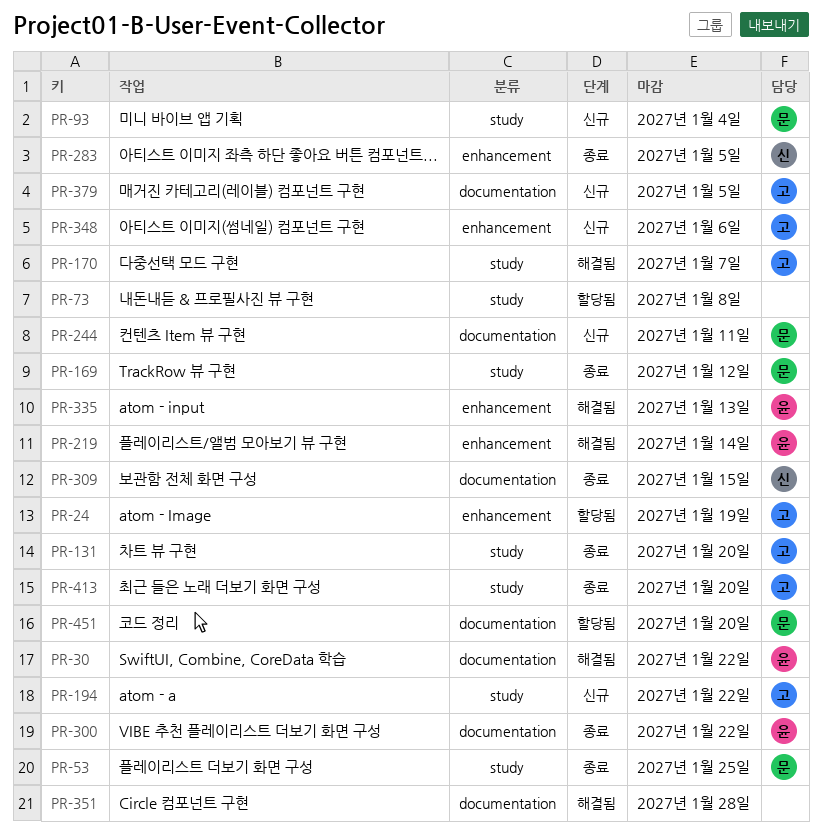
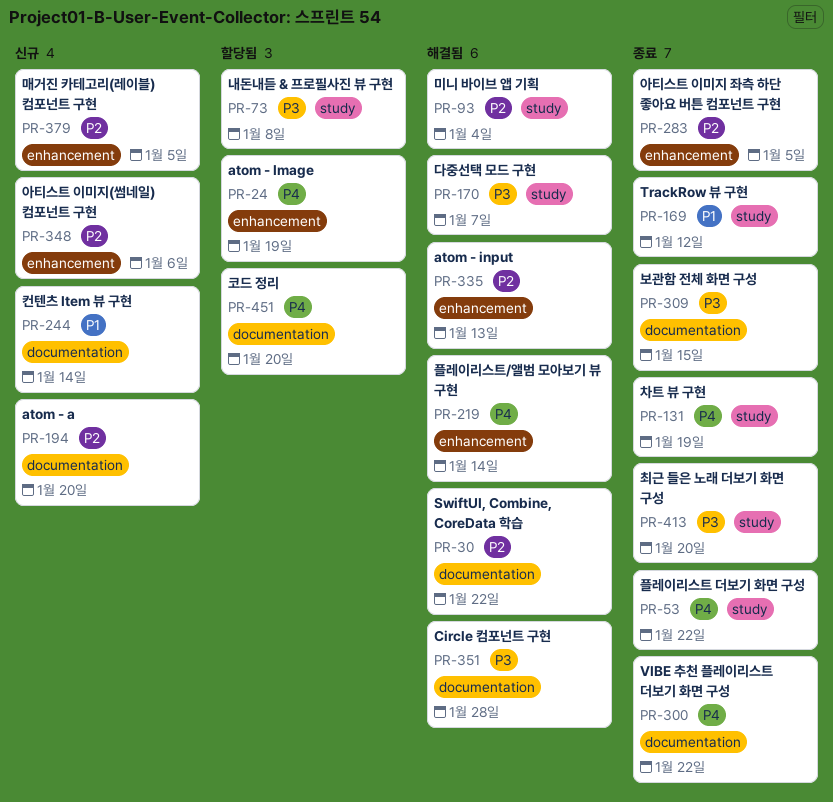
PR-53, due: Jan 25 -> Jan 22
PR-93, status: 신규 -> 해결됨
PR-131, due: Jan 20 -> Jan 19
PR-194, label: study -> documentation
PR-194, due: Jan 22 -> Jan 20
PR-244, due: Jan 11 -> Jan 14
PR-379, label: documentation -> enhancement

